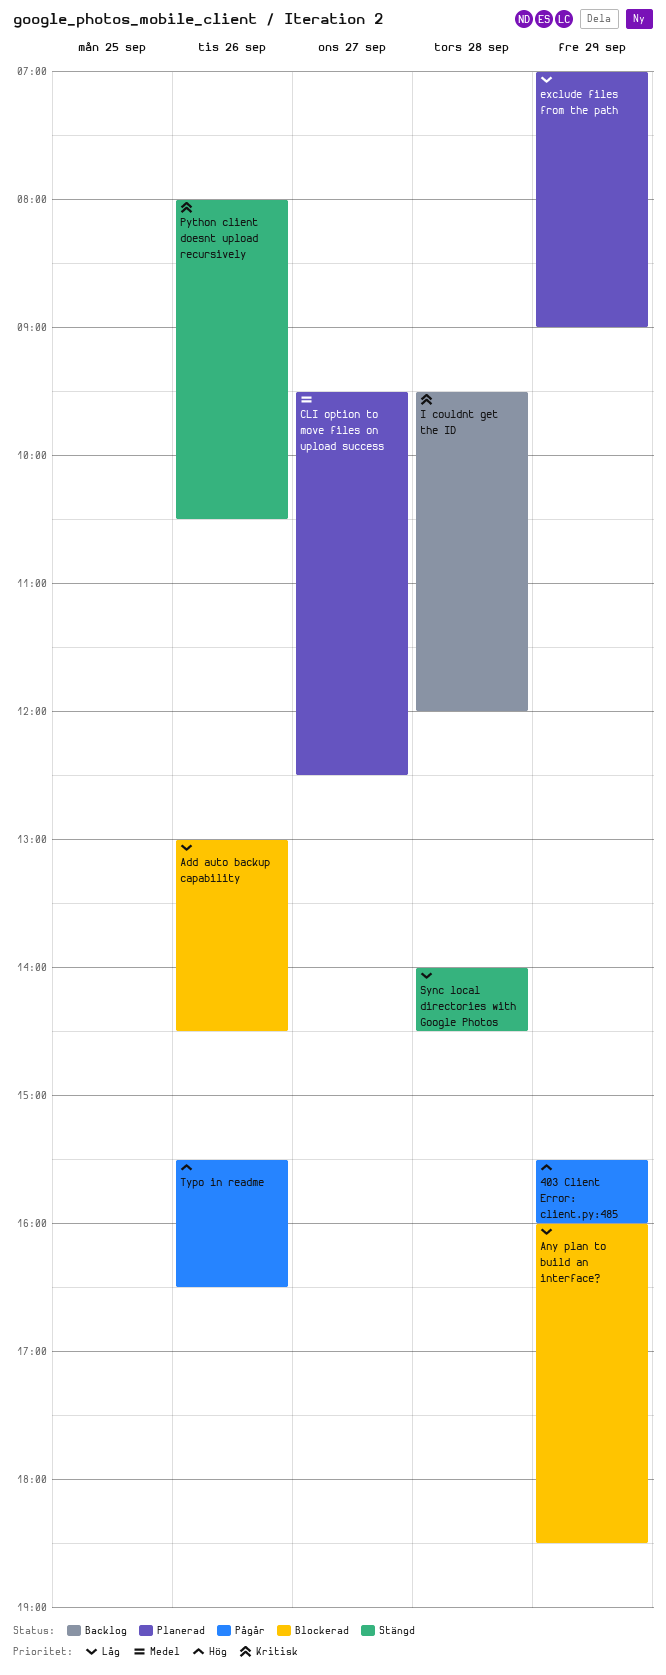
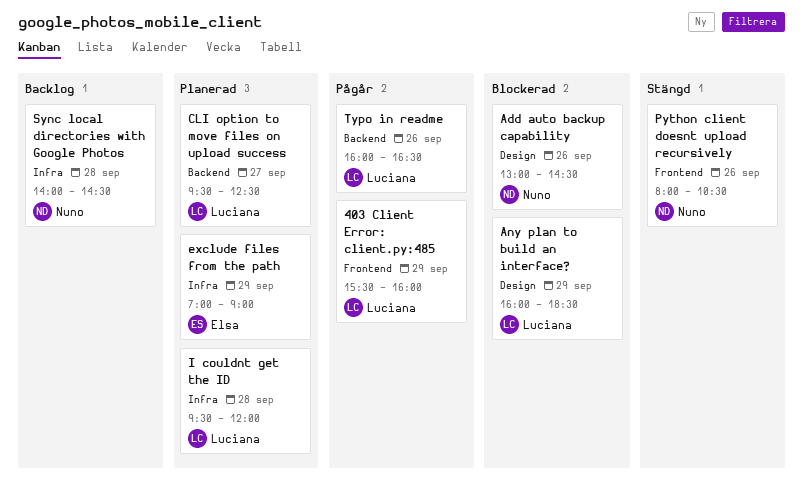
I couldnt get the ID, status: Backlog -> Planerad
Sync local directories with Google Photos, status: Stängd -> Backlog
Typo in readme, begins: 15:30 -> 16:00

